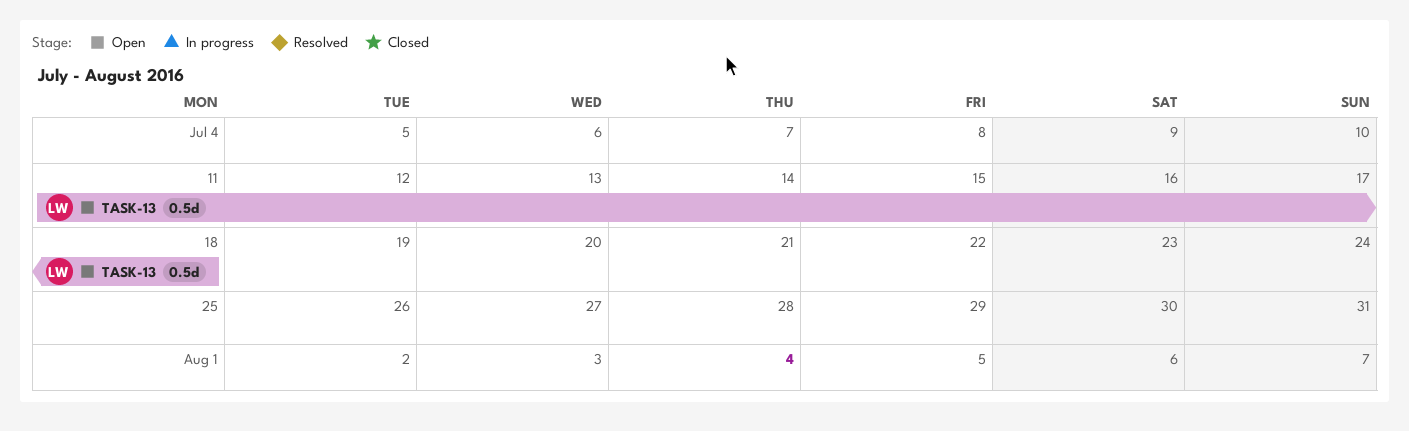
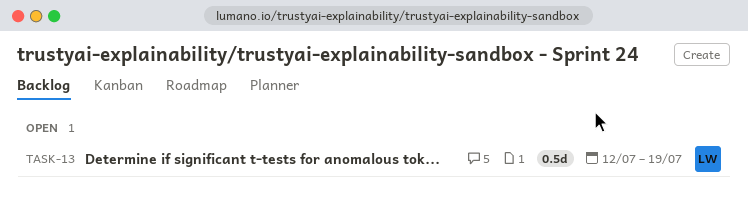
TASK-13, start: Jul 11 -> Jul 12
TASK-13, due: Jul 18 -> Jul 19

